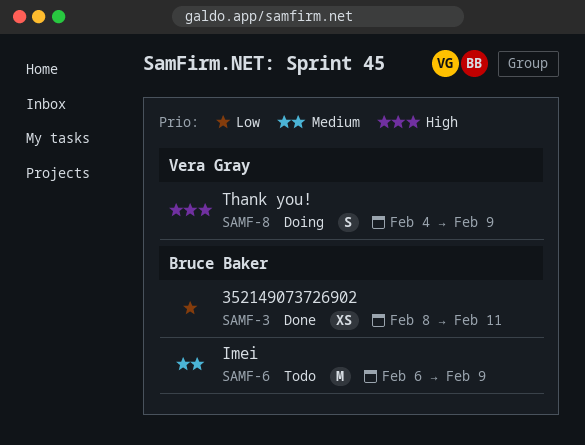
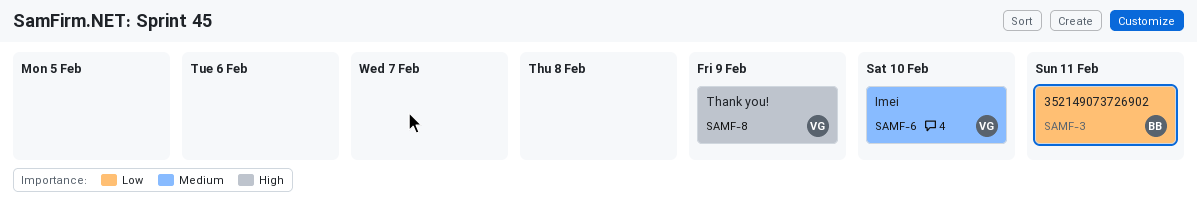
SAMF-6, owner: Bruce Baker -> Vera Gray
SAMF-6, due: Feb 9 -> Feb 10

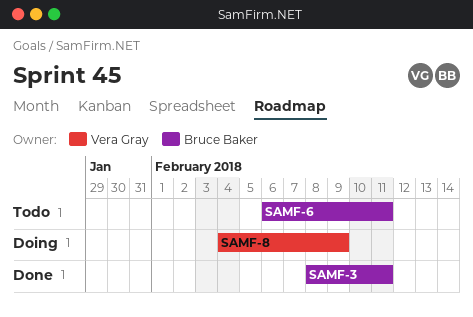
SAMF-6, owner: Vera Gray -> Bruce Baker
SAMF-6, due: Feb 10 -> Feb 11

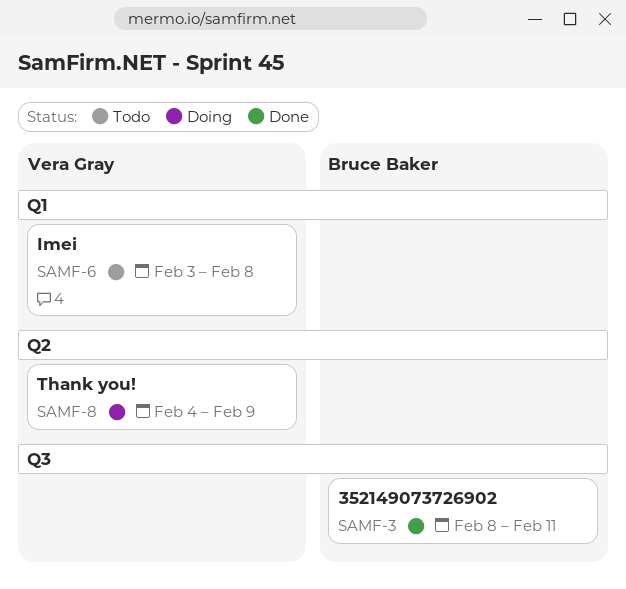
SAMF-6, owner: Bruce Baker -> Vera Gray
SAMF-6, start: Feb 6 -> Feb 3
SAMF-6, due: Feb 11 -> Feb 8

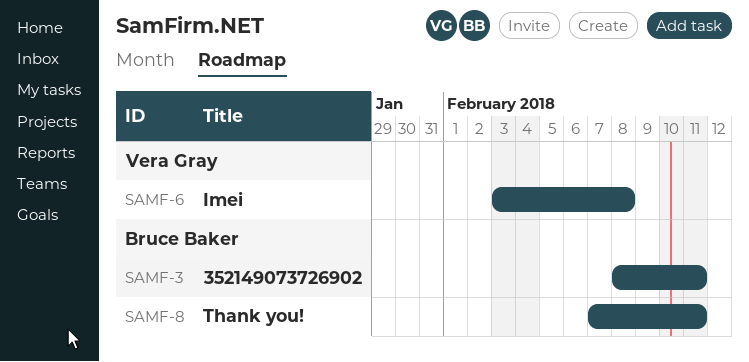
SAMF-8, owner: Vera Gray -> Bruce Baker
SAMF-8, start: Feb 4 -> Feb 7
SAMF-8, due: Feb 9 -> Feb 11

